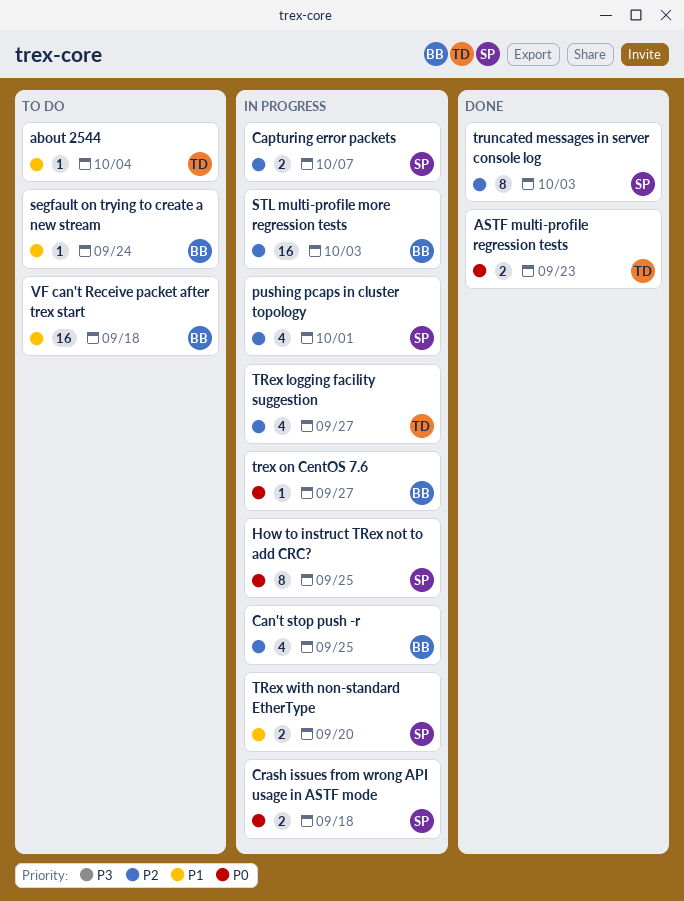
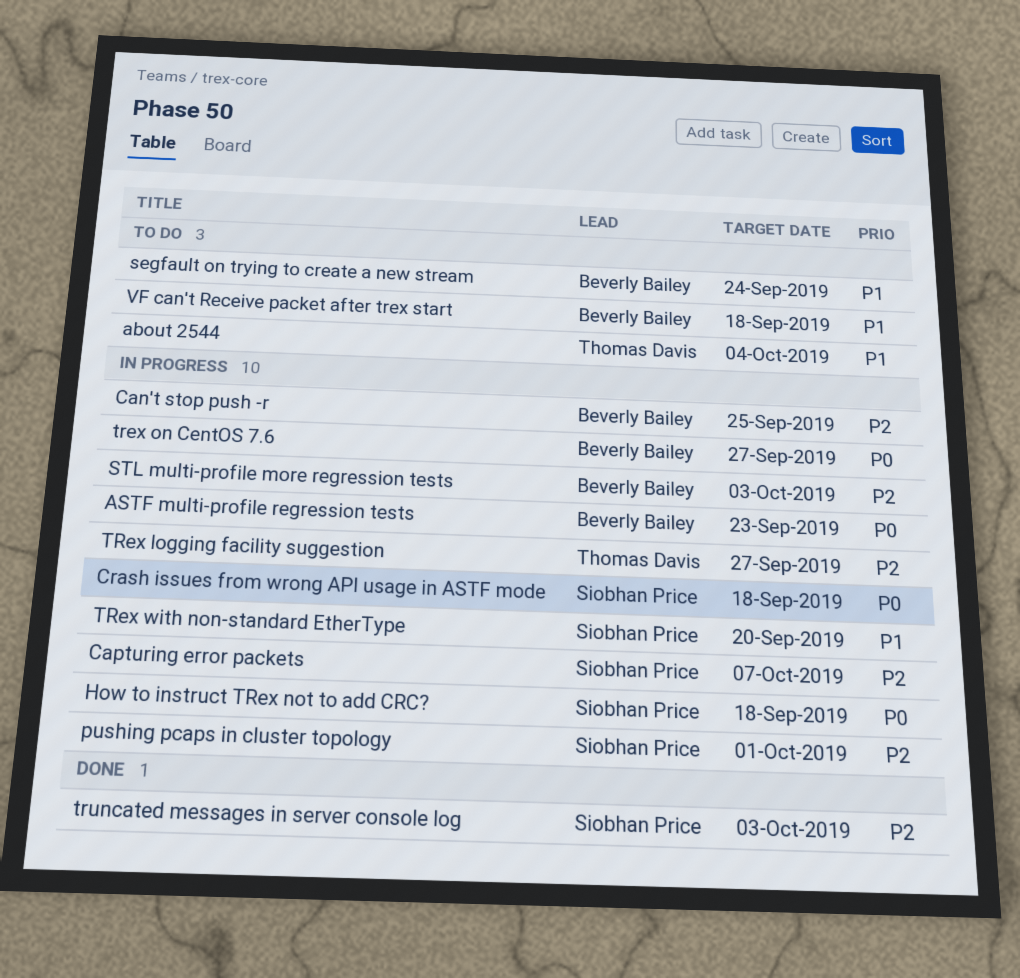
ASTF multi-profile regression tests, status: Done -> In progress
ASTF multi-profile regression tests, owner: Thomas Davis -> Beverly Bailey
How to instruct TRex not to add CRC?, due: Sep 25 -> Sep 18

